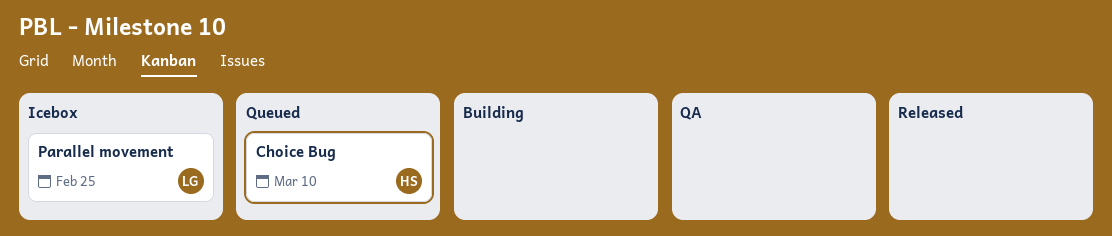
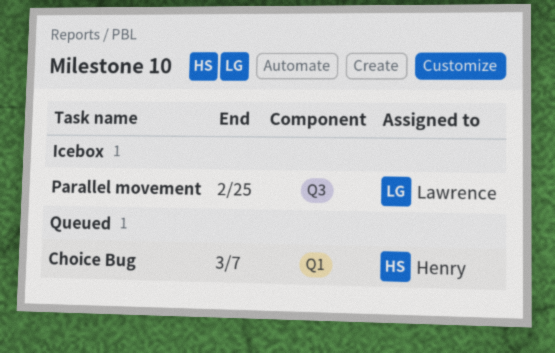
Choice Bug, due: Mar 10 -> Mar 7

